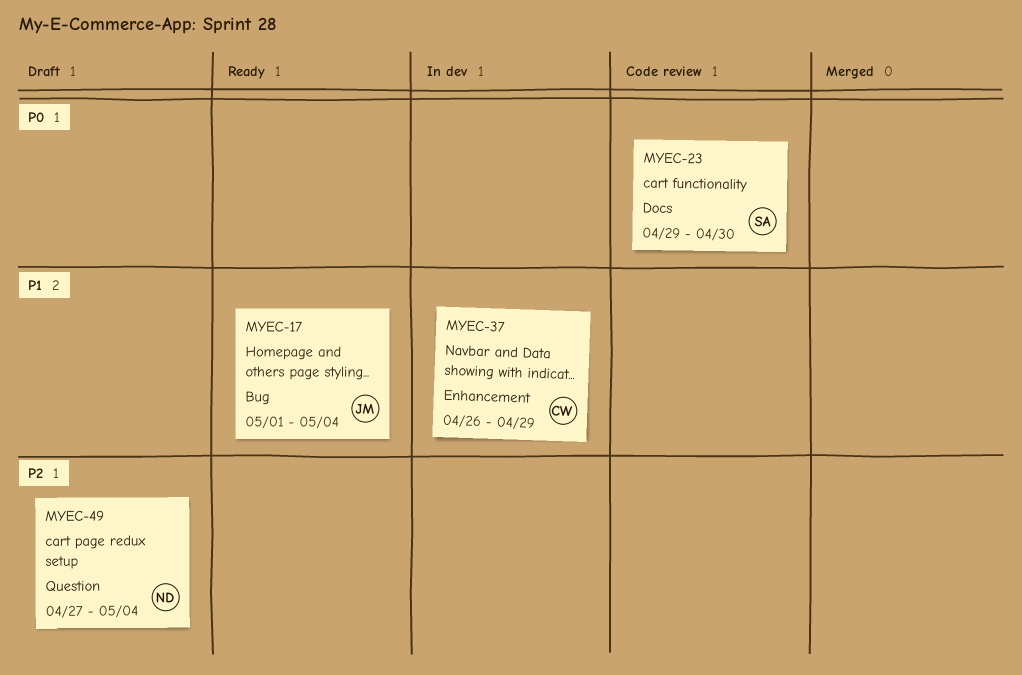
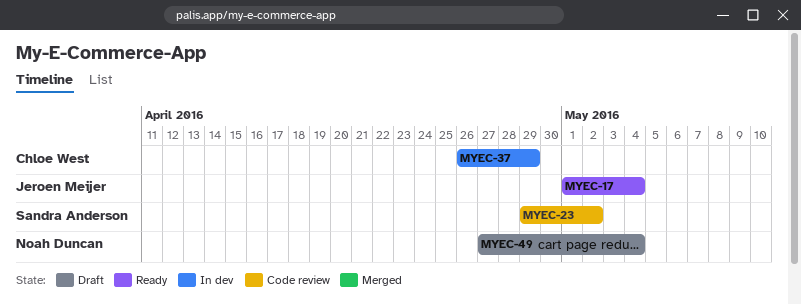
MYEC-23, due: Apr 30 -> May 2

